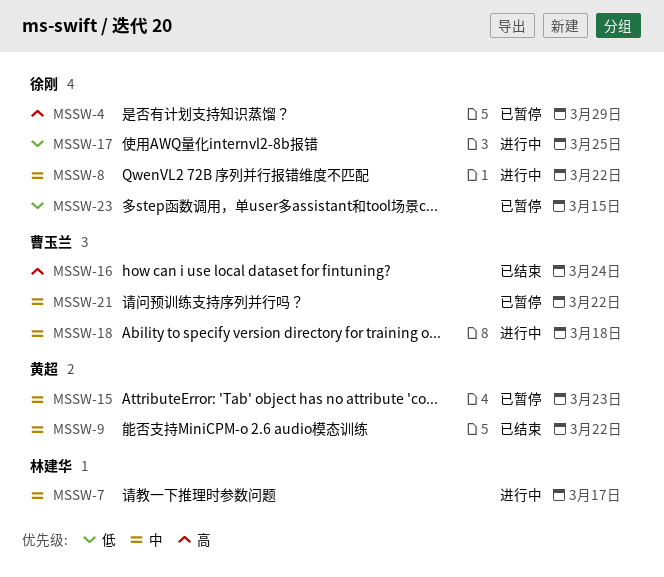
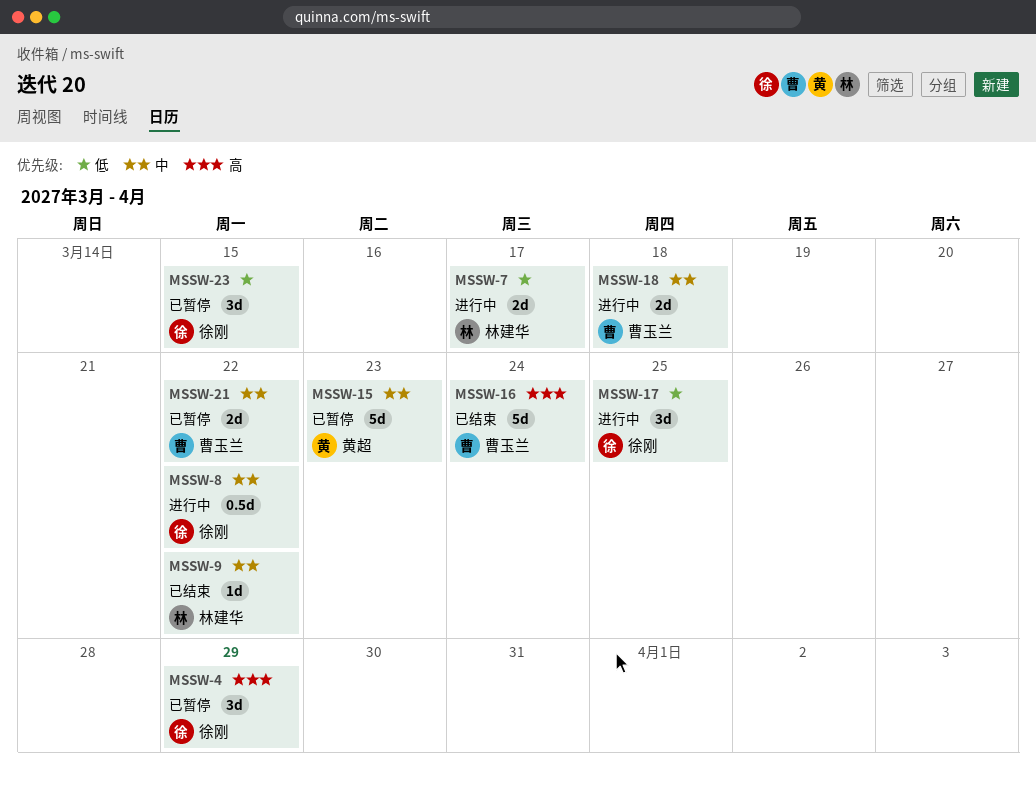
MSSW-7, priority: 中 -> 低
MSSW-9, owner: 黄超 -> 林建华

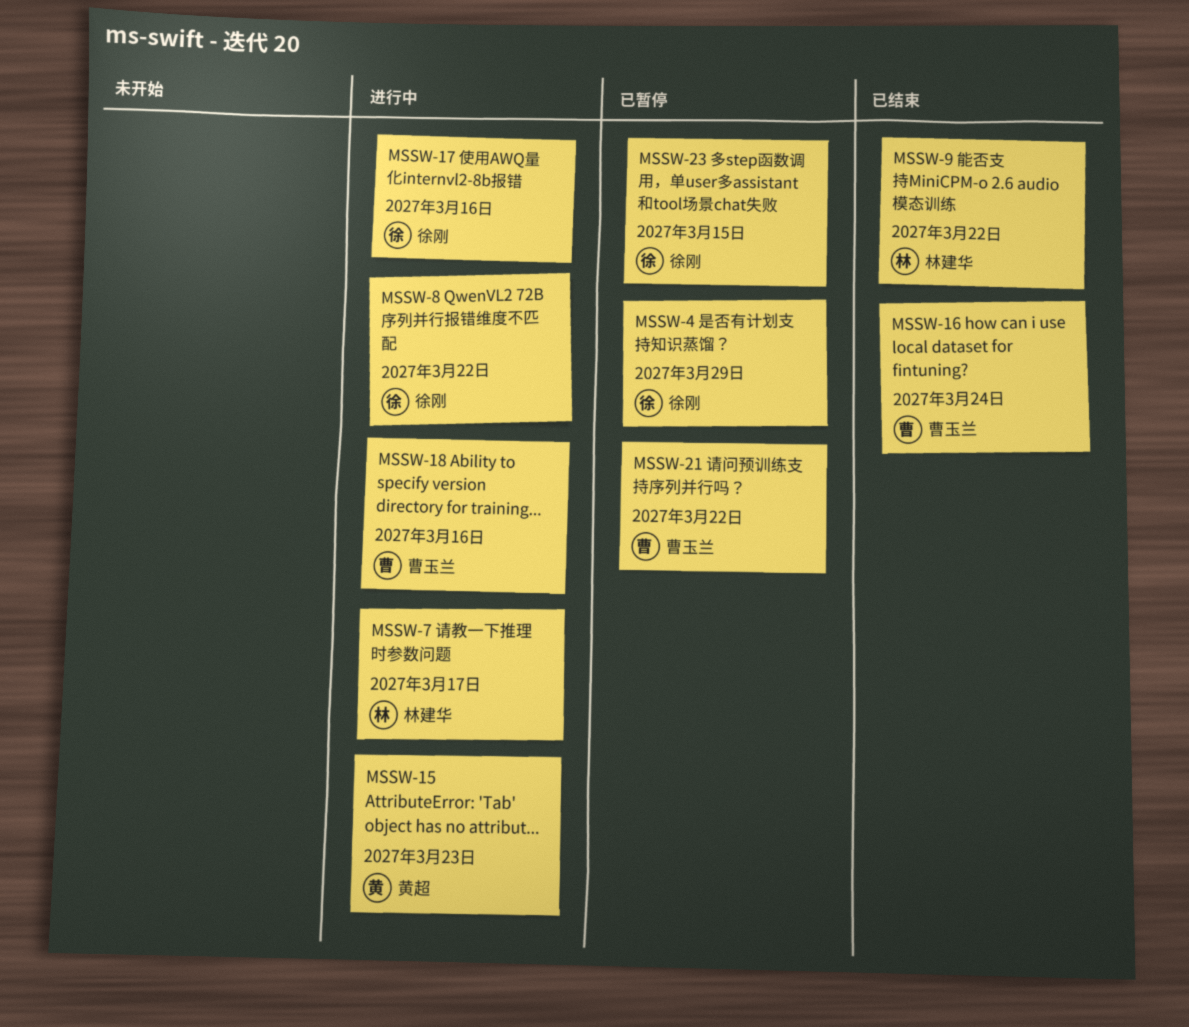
MSSW-15, status: 已暂停 -> 进行中
MSSW-17, due: Mar 25 -> Mar 16
MSSW-18, due: Mar 18 -> Mar 16

